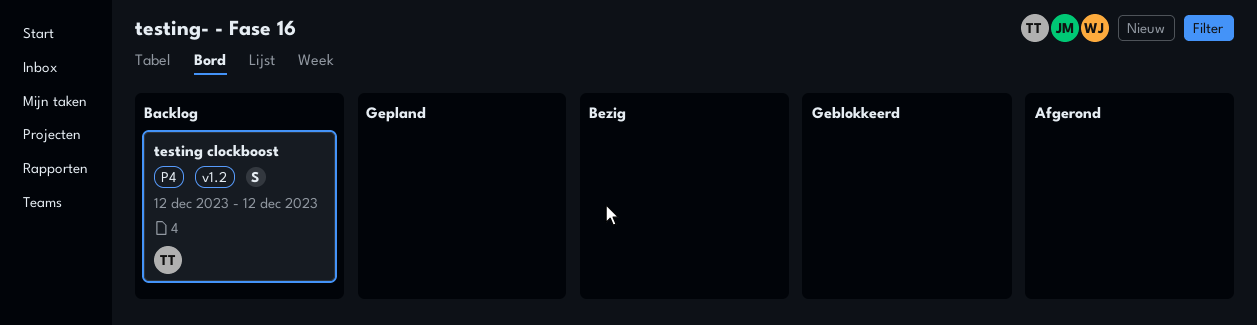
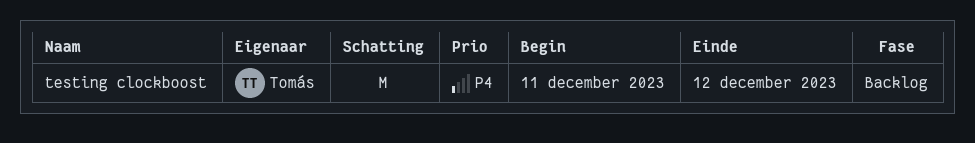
testing clockboost, estimate: S -> M
testing clockboost, start: Dec 12 -> Dec 11

